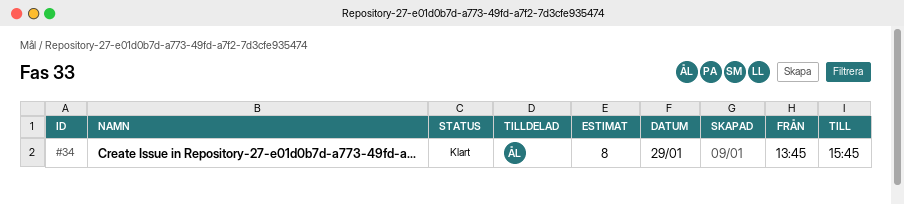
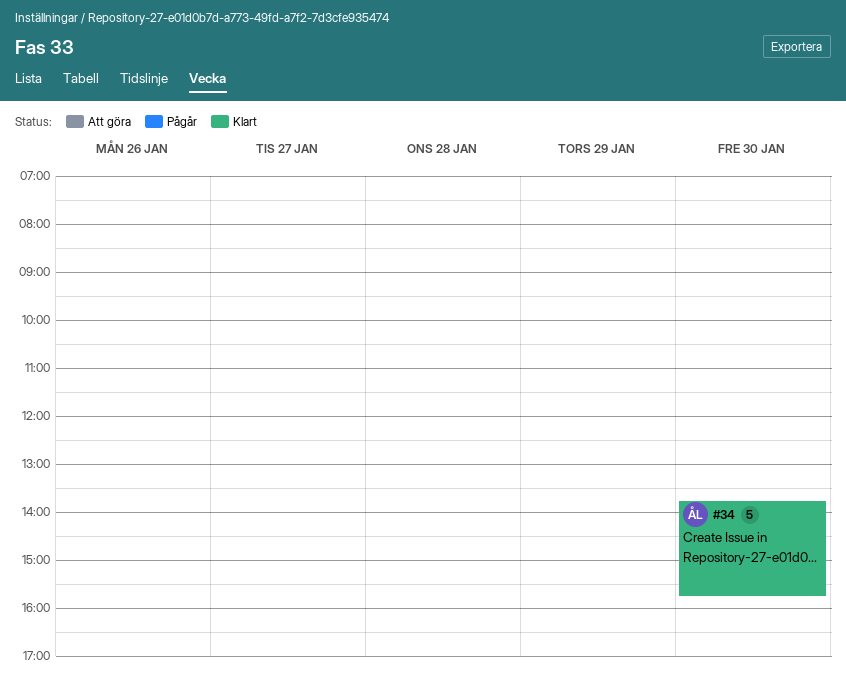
#34, estimate: 8 -> 5
#34, day: Jan 29 -> Jan 30

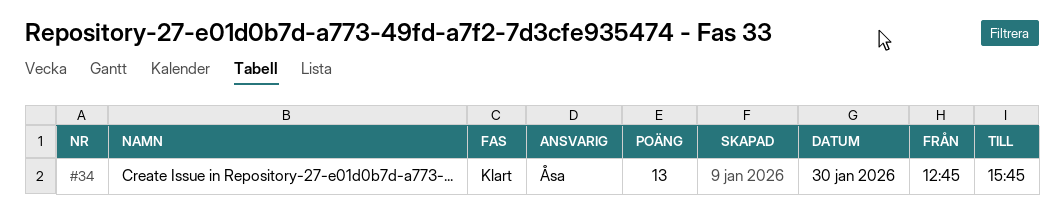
#34, estimate: 5 -> 13
#34, begins: 13:45 -> 12:45

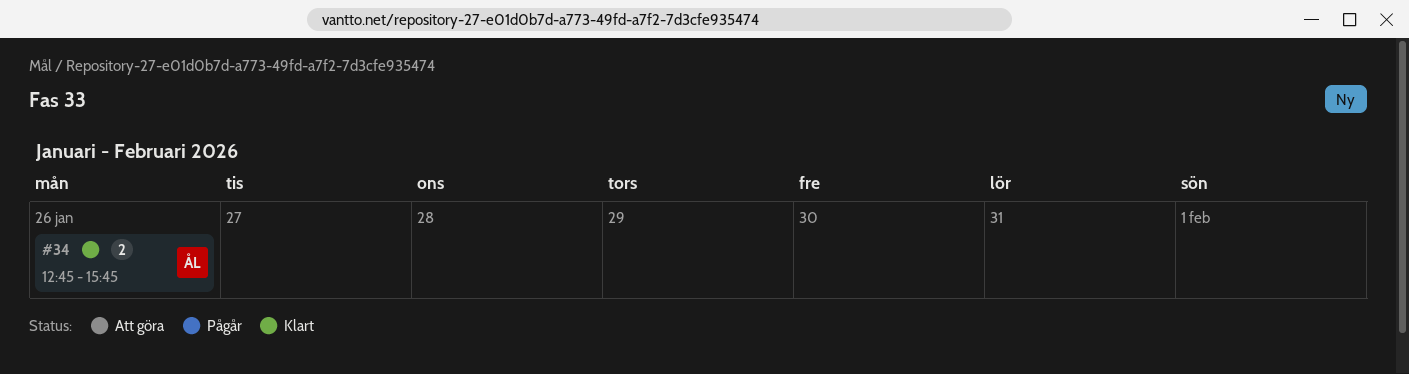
#34, estimate: 13 -> 2
#34, day: Jan 30 -> Jan 26

